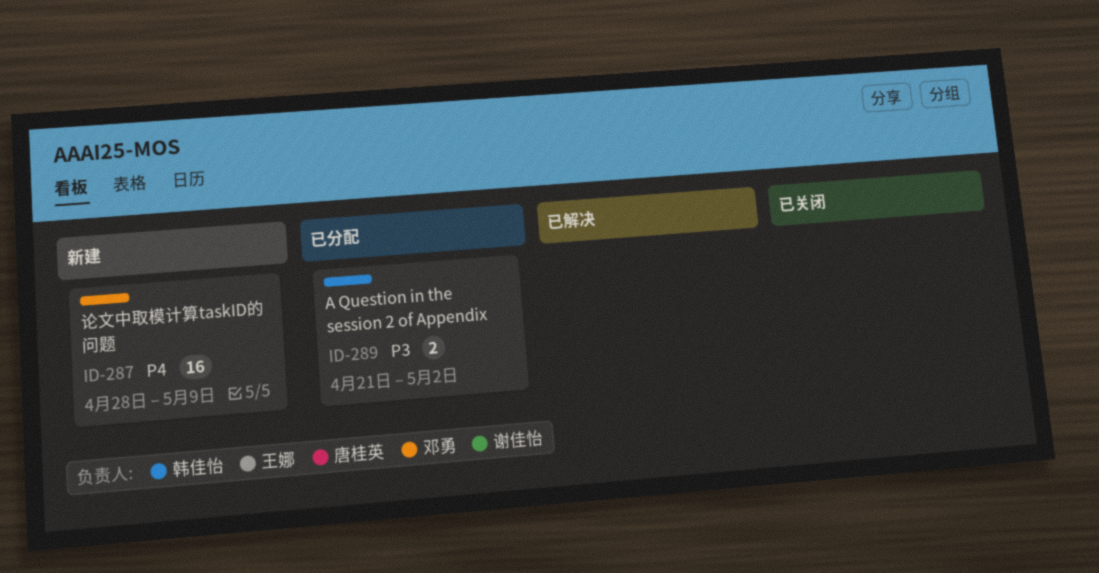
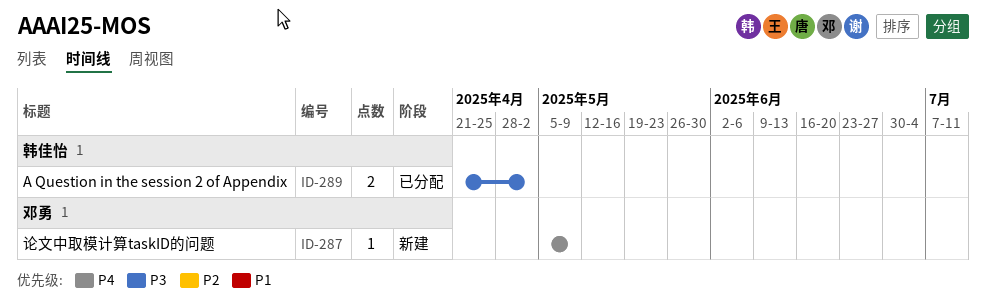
ID-287, estimate: 16 -> 1
ID-287, start: Apr 28 -> May 5

